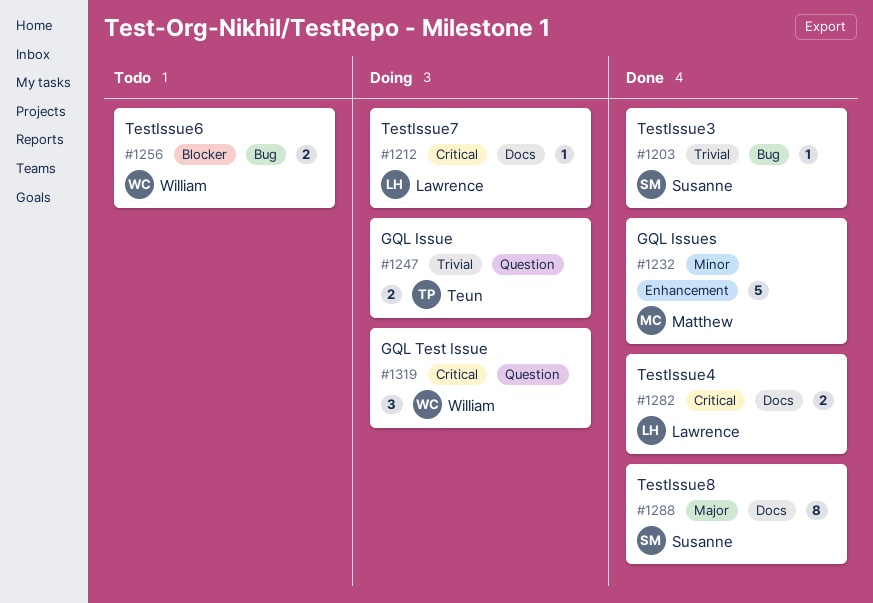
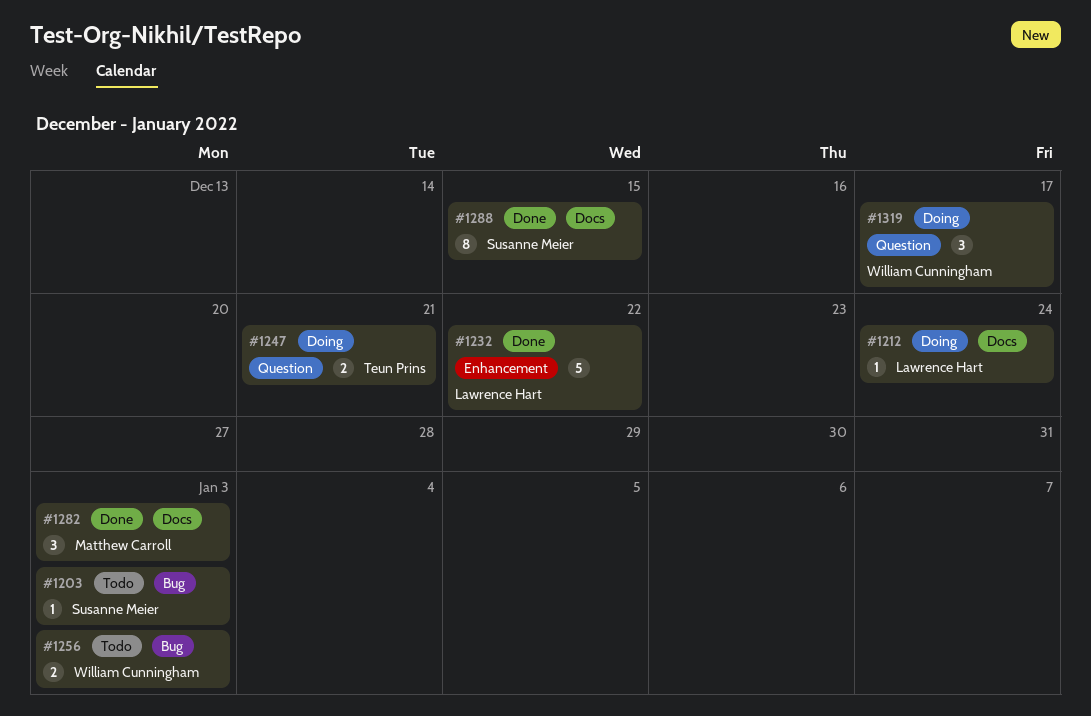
#1203, status: Done -> Todo
#1232, owner: Matthew Carroll -> Lawrence Hart
#1282, owner: Lawrence Hart -> Matthew Carroll
#1282, estimate: 2 -> 3

